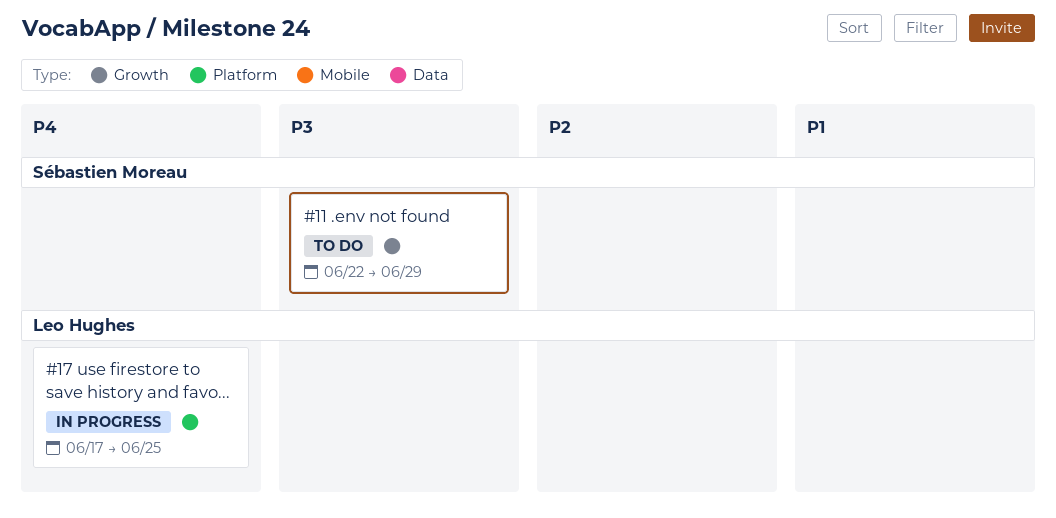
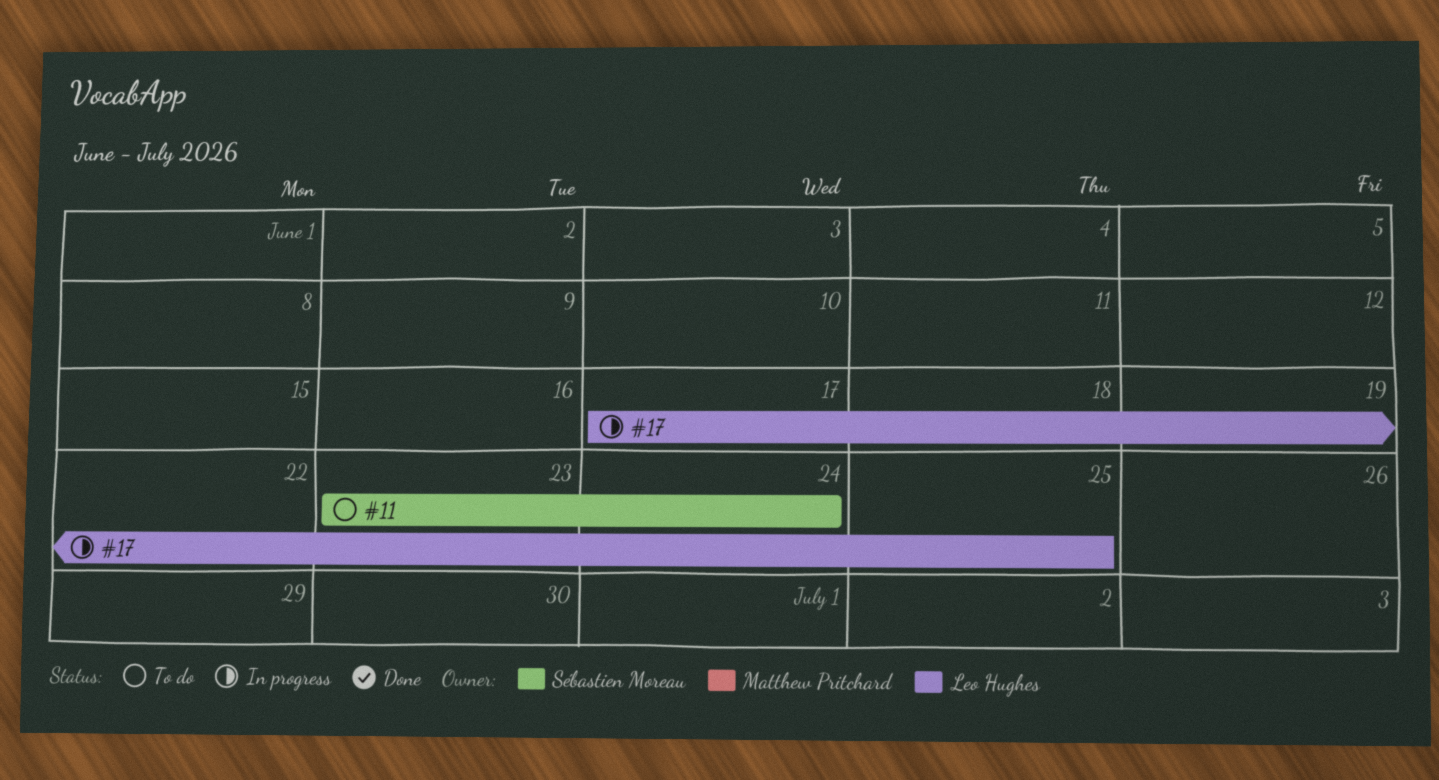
#11, start: Jun 22 -> Jun 23
#11, due: Jun 29 -> Jun 24

